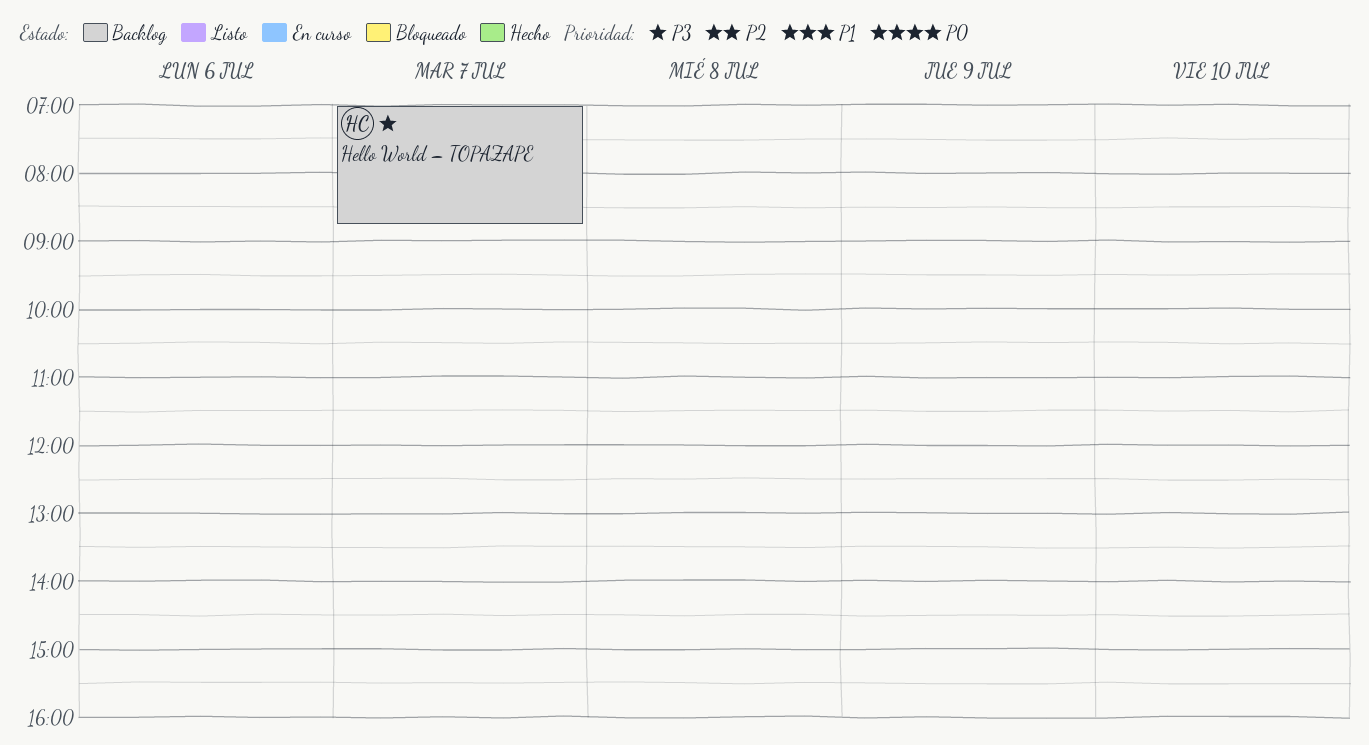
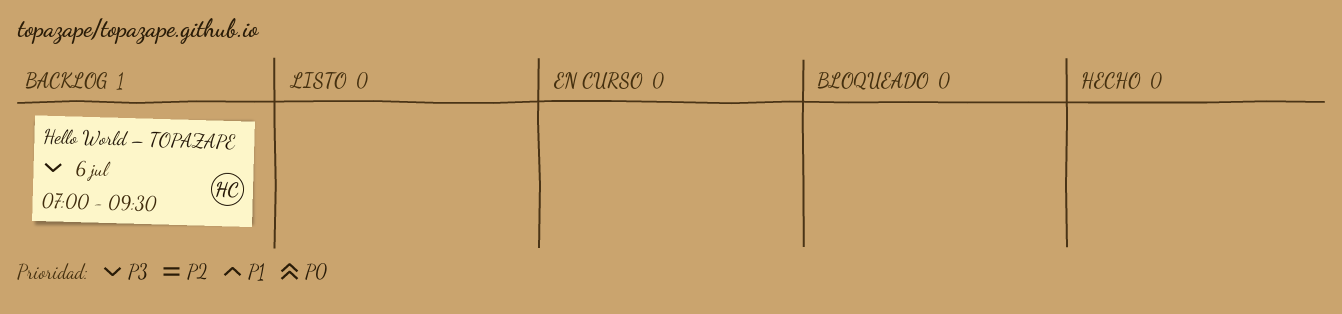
Hello World – TOPAZAPE, day: Jul 7 -> Jul 6
Hello World – TOPAZAPE, ends: 08:45 -> 09:30

